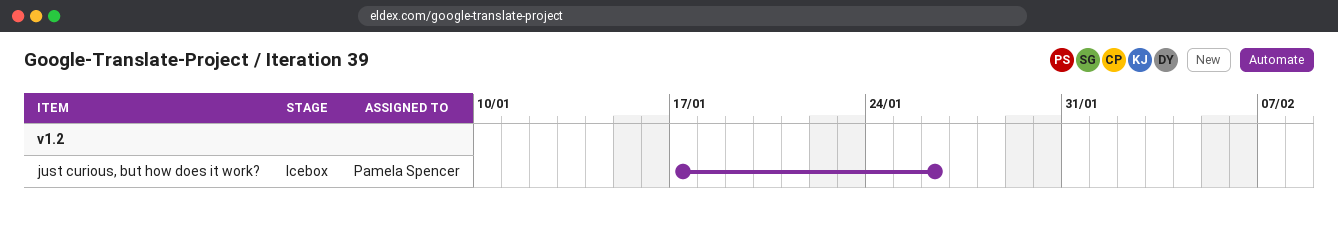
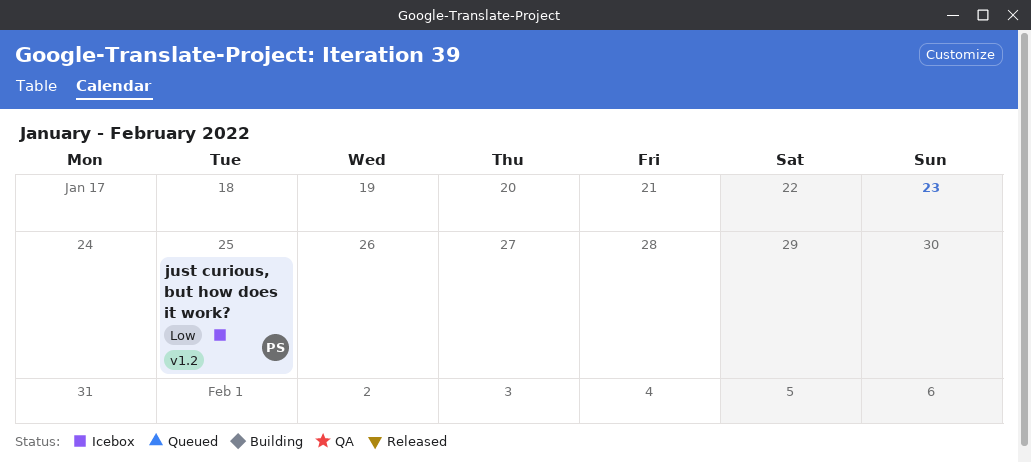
just curious, but how does it work?, due: Jan 26 -> Jan 25

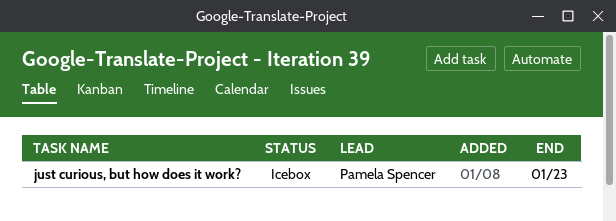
just curious, but how does it work?, due: Jan 25 -> Jan 23

